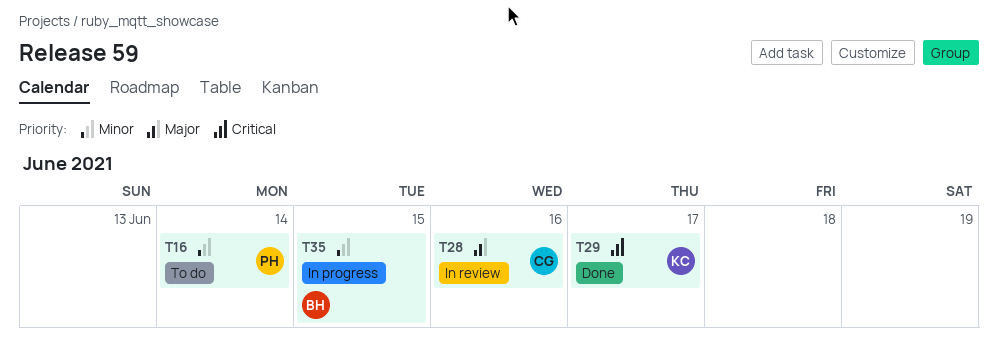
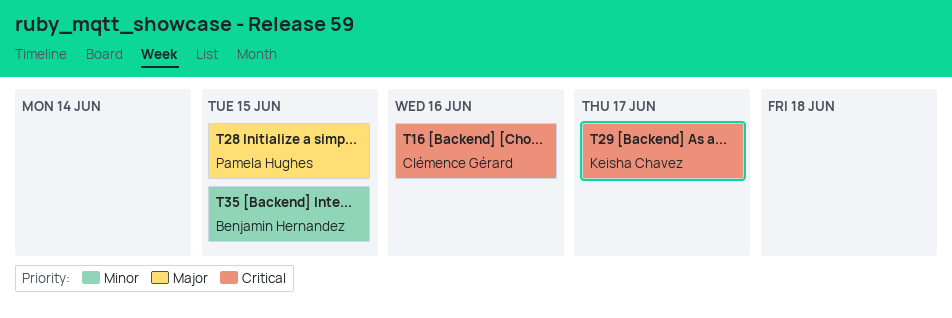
T16, owner: Pamela Hughes -> Clémence Gérard
T16, priority: Minor -> Critical
T16, due: Jun 14 -> Jun 16
T28, owner: Clémence Gérard -> Pamela Hughes
T28, due: Jun 16 -> Jun 15

